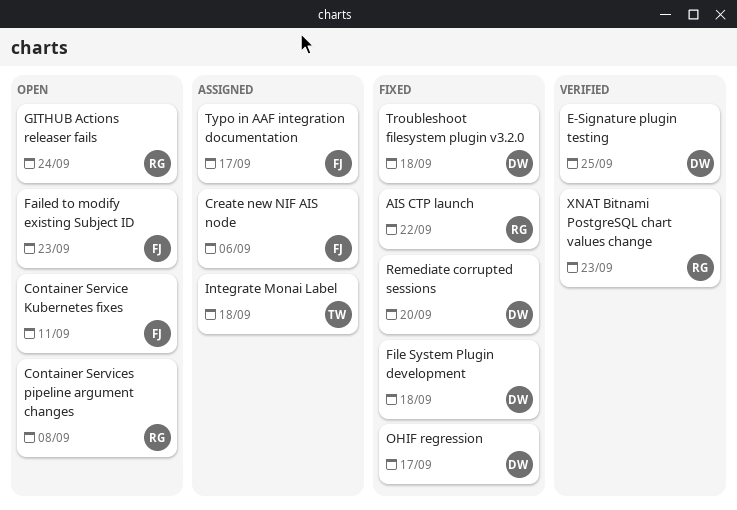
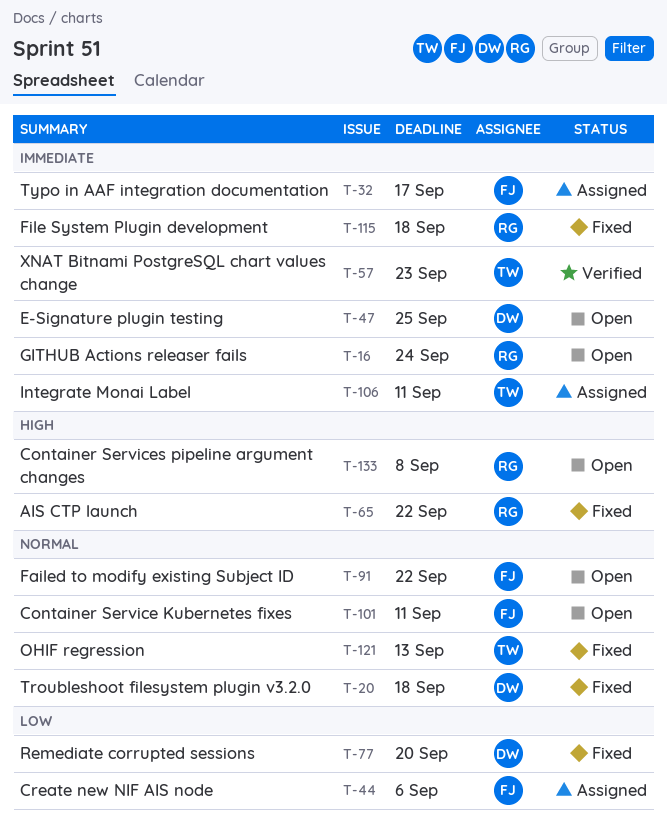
E-Signature plugin testing, status: Verified -> Open
Failed to modify existing Subject ID, due: Sep 23 -> Sep 22
File System Plugin development, owner: DW -> RG
Integrate Monai Label, due: Sep 18 -> Sep 11
OHIF regression, owner: DW -> TW
OHIF regression, due: Sep 17 -> Sep 13
XNAT Bitnami PostgreSQL chart values change, owner: RG -> TW

